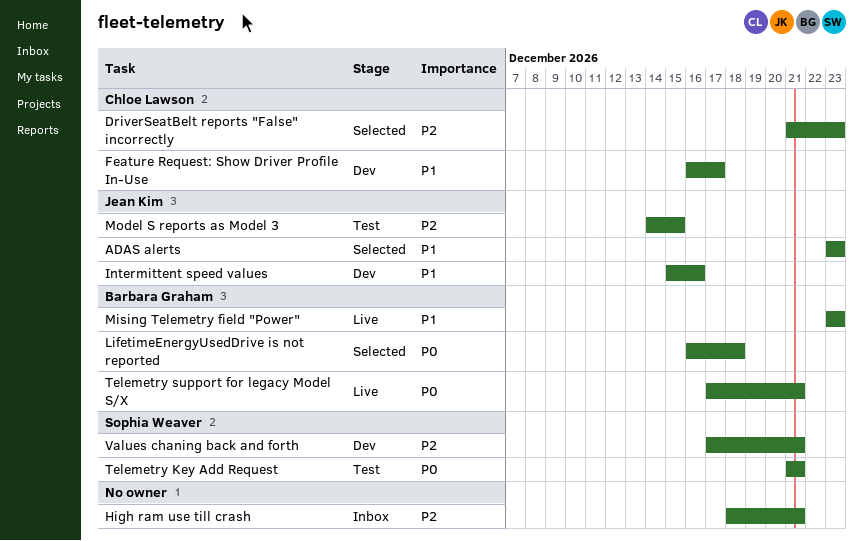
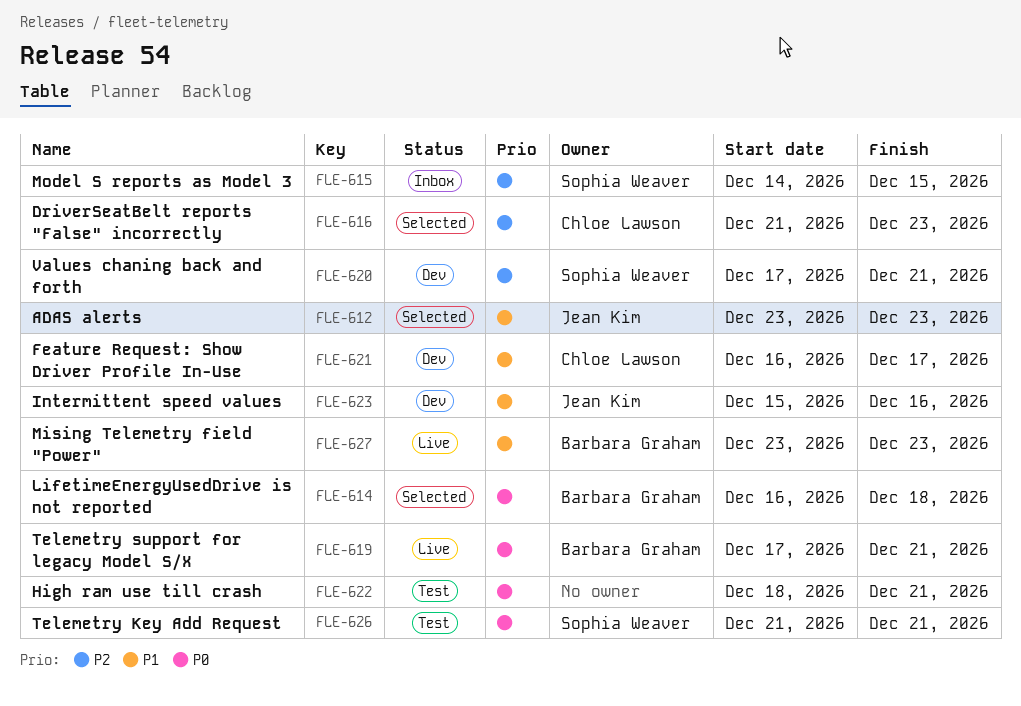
High ram use till crash, status: Inbox -> Test
High ram use till crash, priority: P2 -> P0
Model S reports as Model 3, status: Test -> Inbox
Model S reports as Model 3, owner: Jean Kim -> Sophia Weaver

